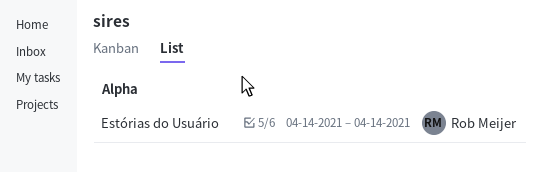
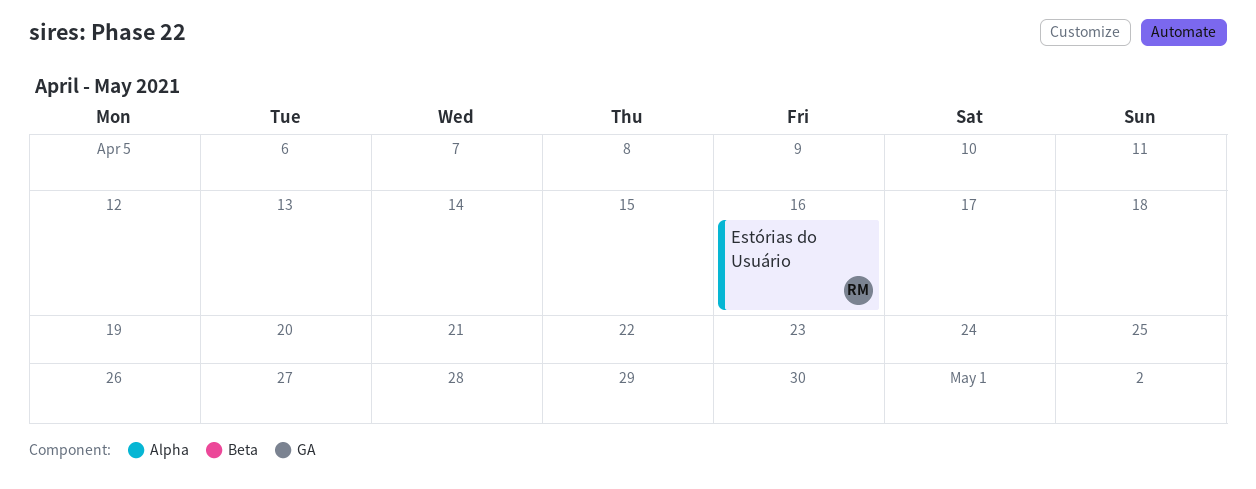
Estórias do Usuário, due: Apr 14 -> Apr 16

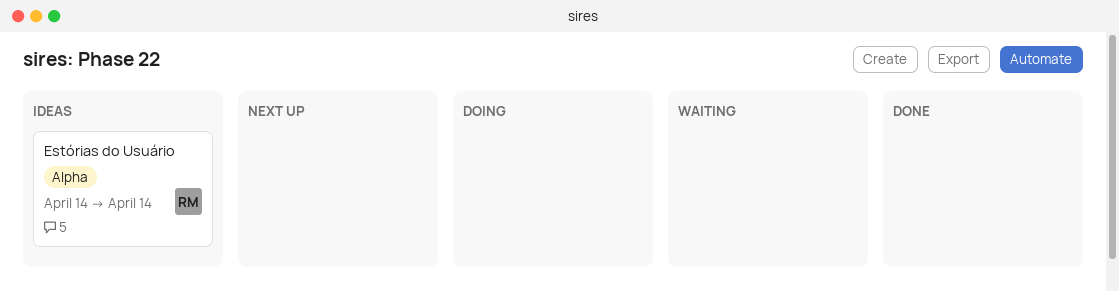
Estórias do Usuário, due: Apr 16 -> Apr 14

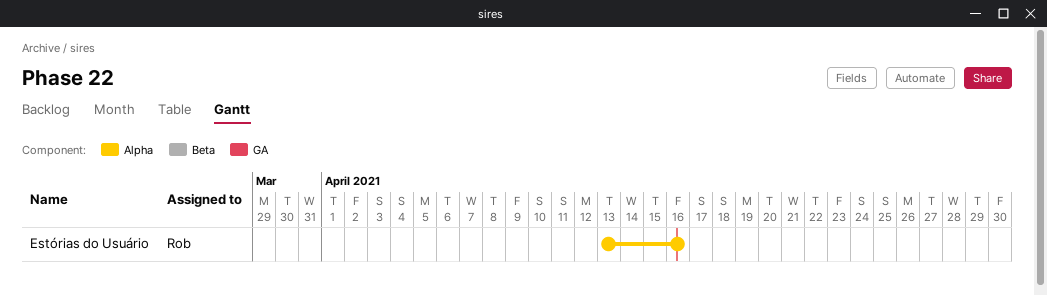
Estórias do Usuário, start: Apr 14 -> Apr 13
Estórias do Usuário, due: Apr 14 -> Apr 16

